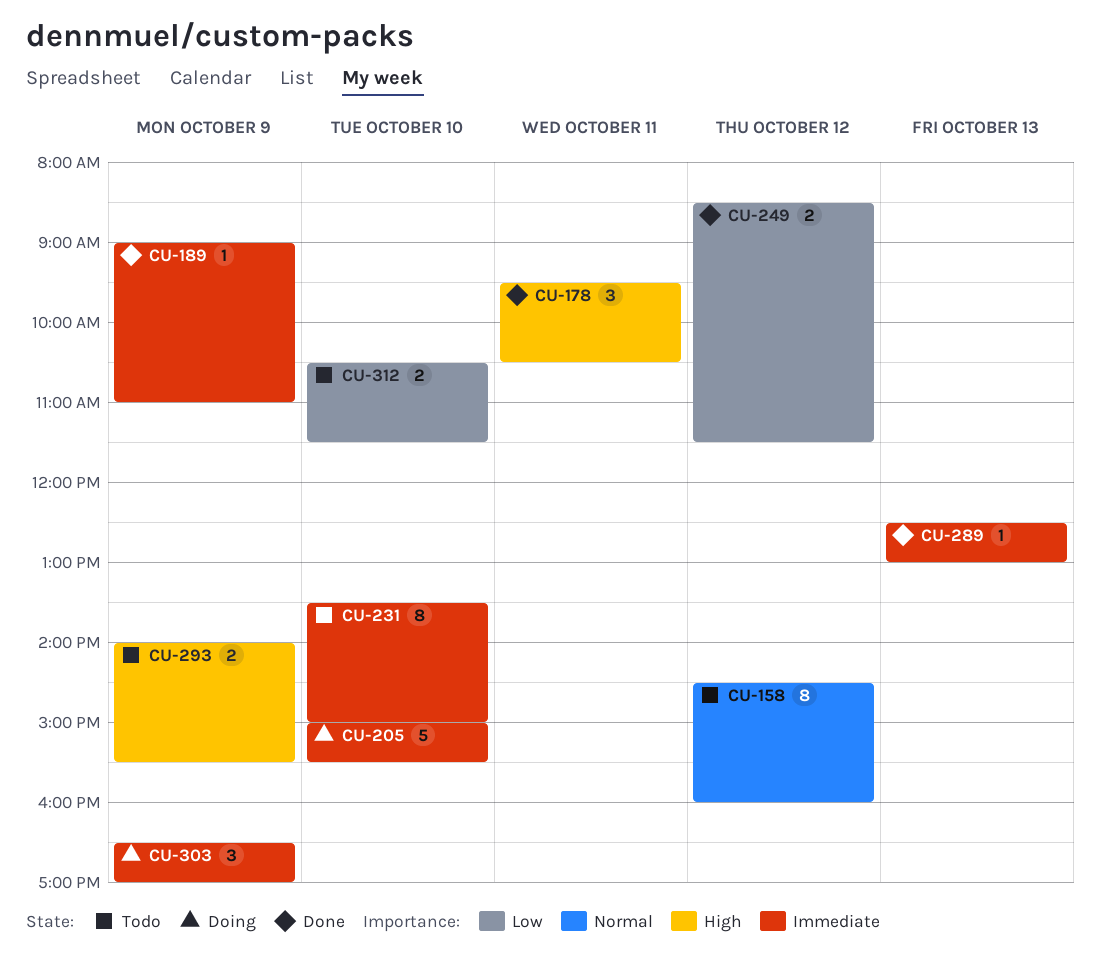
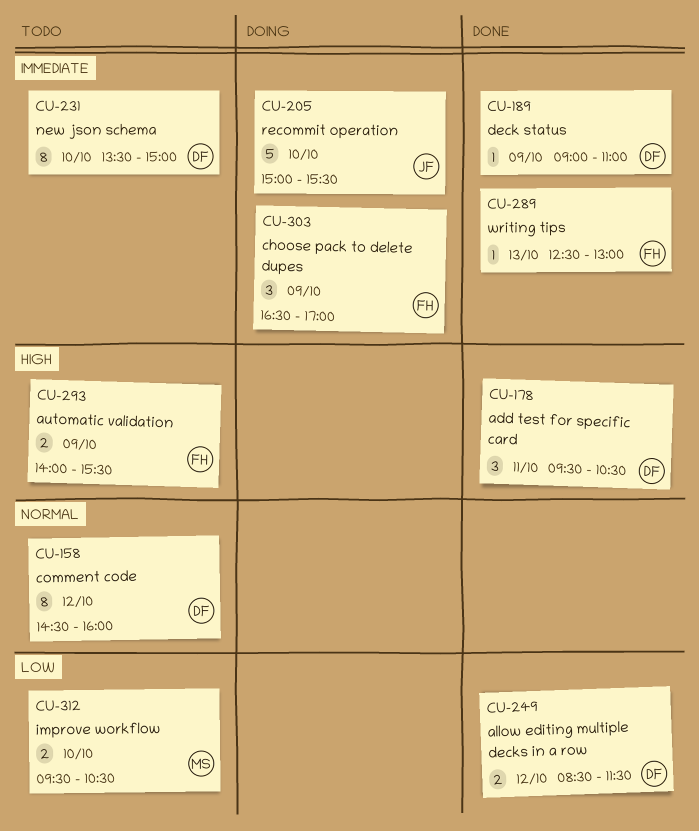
CU-312, begins: 10:30 -> 09:30
CU-312, ends: 11:30 -> 10:30

